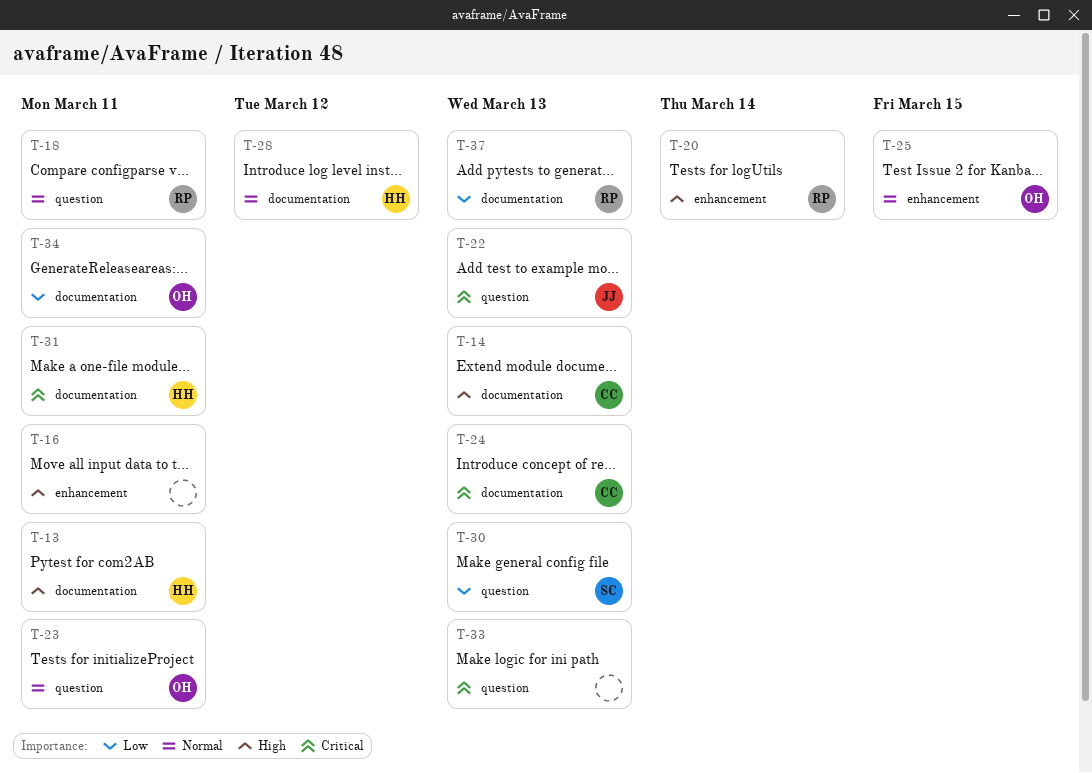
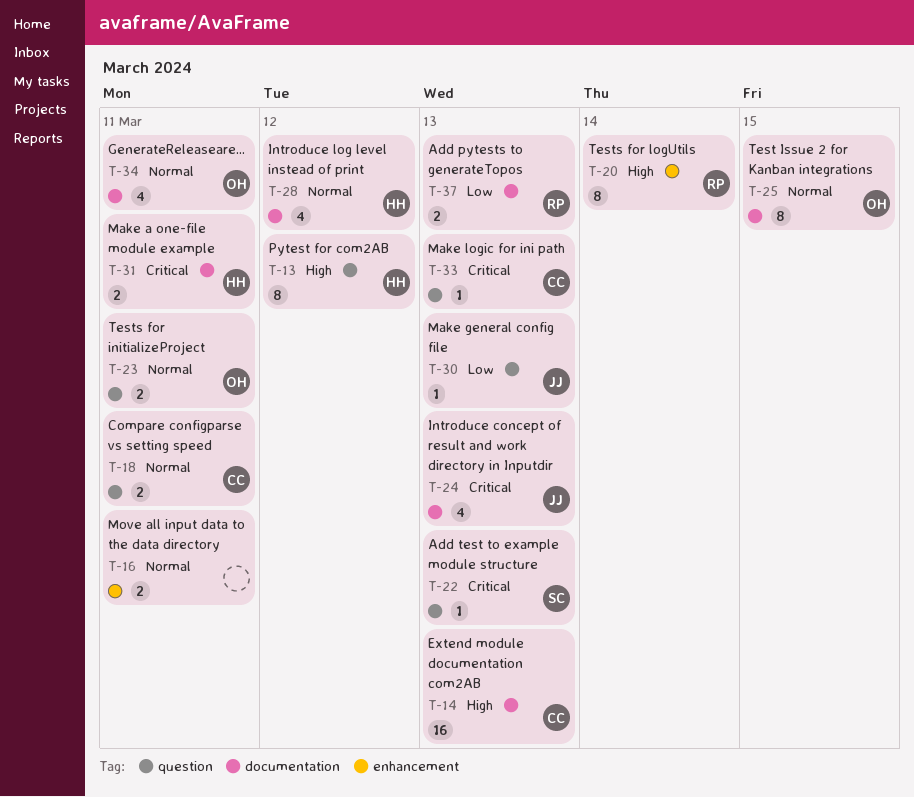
T-13, label: documentation -> question
T-13, due: Mar 11 -> Mar 12
T-16, priority: High -> Normal
T-18, owner: RP -> CC
T-22, owner: JJ -> SC
T-24, owner: CC -> JJ
T-25, label: enhancement -> documentation
T-30, owner: SC -> JJ
T-33, owner: none -> CC
T-34, priority: Low -> Normal

